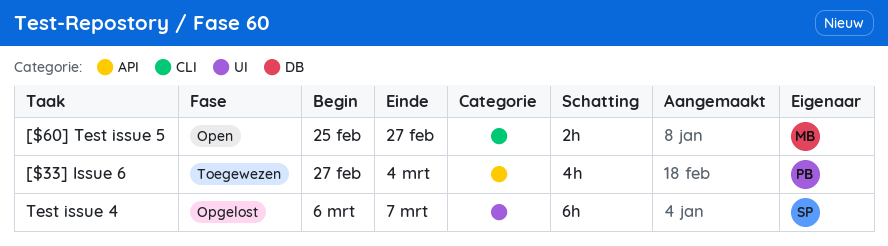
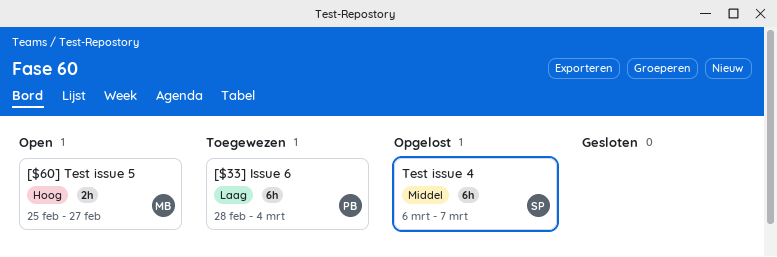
[$33] Issue 6, estimate: 4h -> 6h
[$33] Issue 6, start: Feb 27 -> Feb 28

